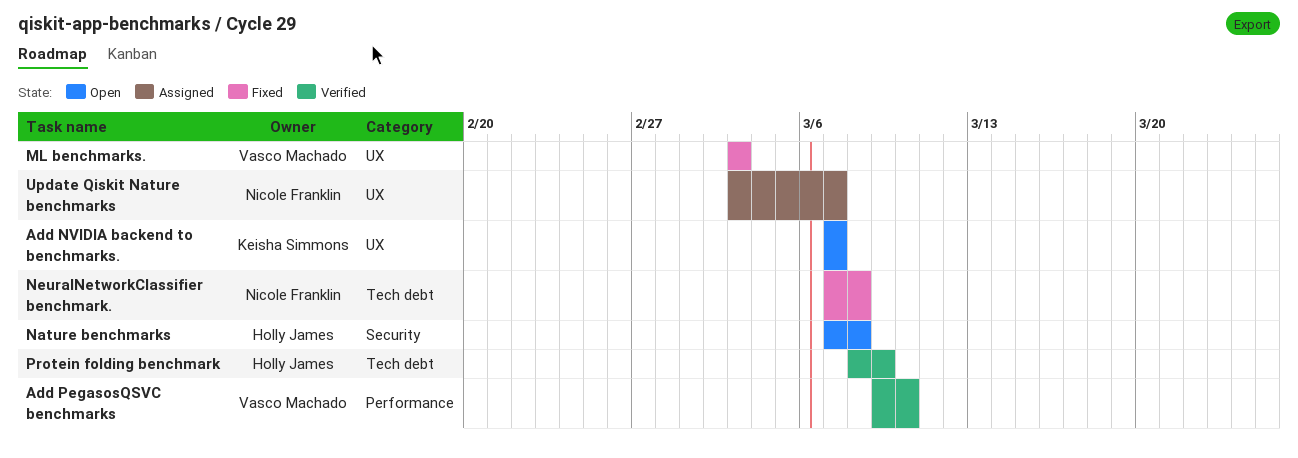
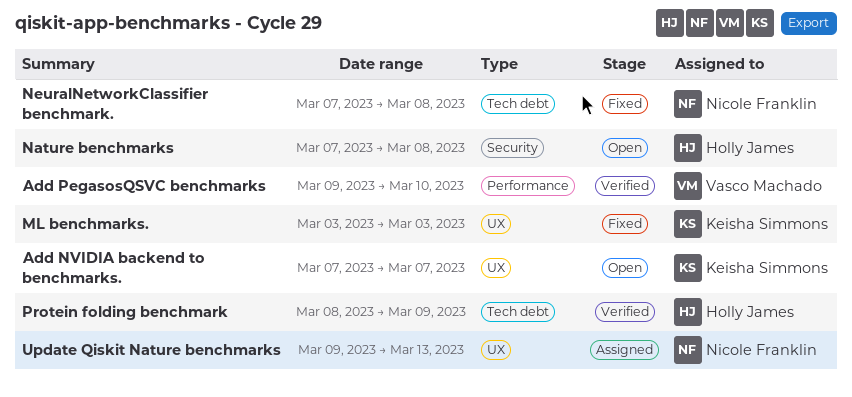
ML benchmarks., owner: Vasco Machado -> Keisha Simmons
Update Qiskit Nature benchmarks, start: Mar 3 -> Mar 9
Update Qiskit Nature benchmarks, due: Mar 7 -> Mar 13

